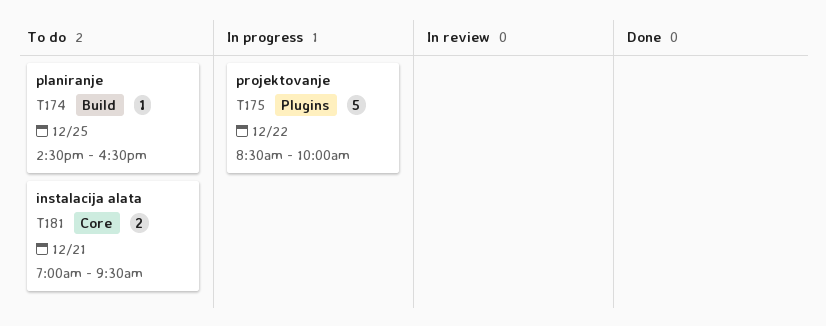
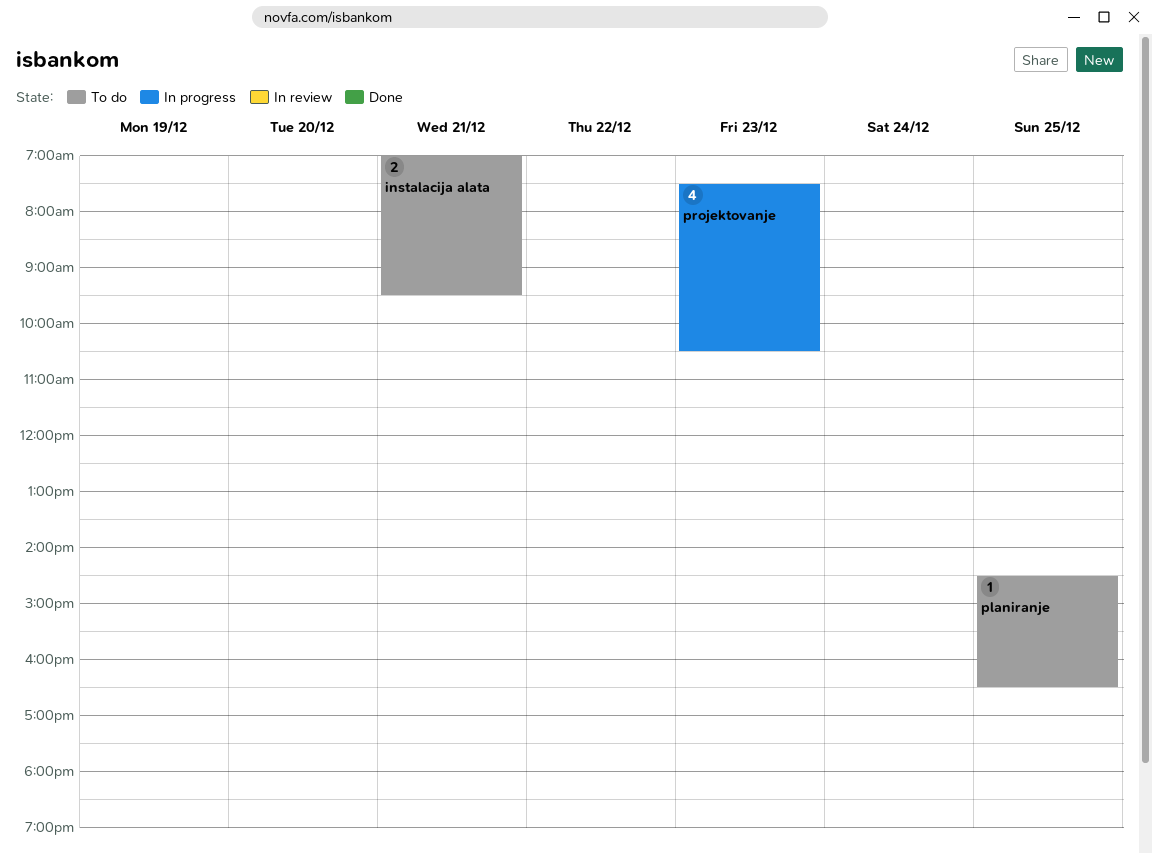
projektovanje, estimate: 5 -> 4
projektovanje, day: Dec 22 -> Dec 23
projektovanje, begins: 08:30 -> 07:30
projektovanje, ends: 10:00 -> 10:30

